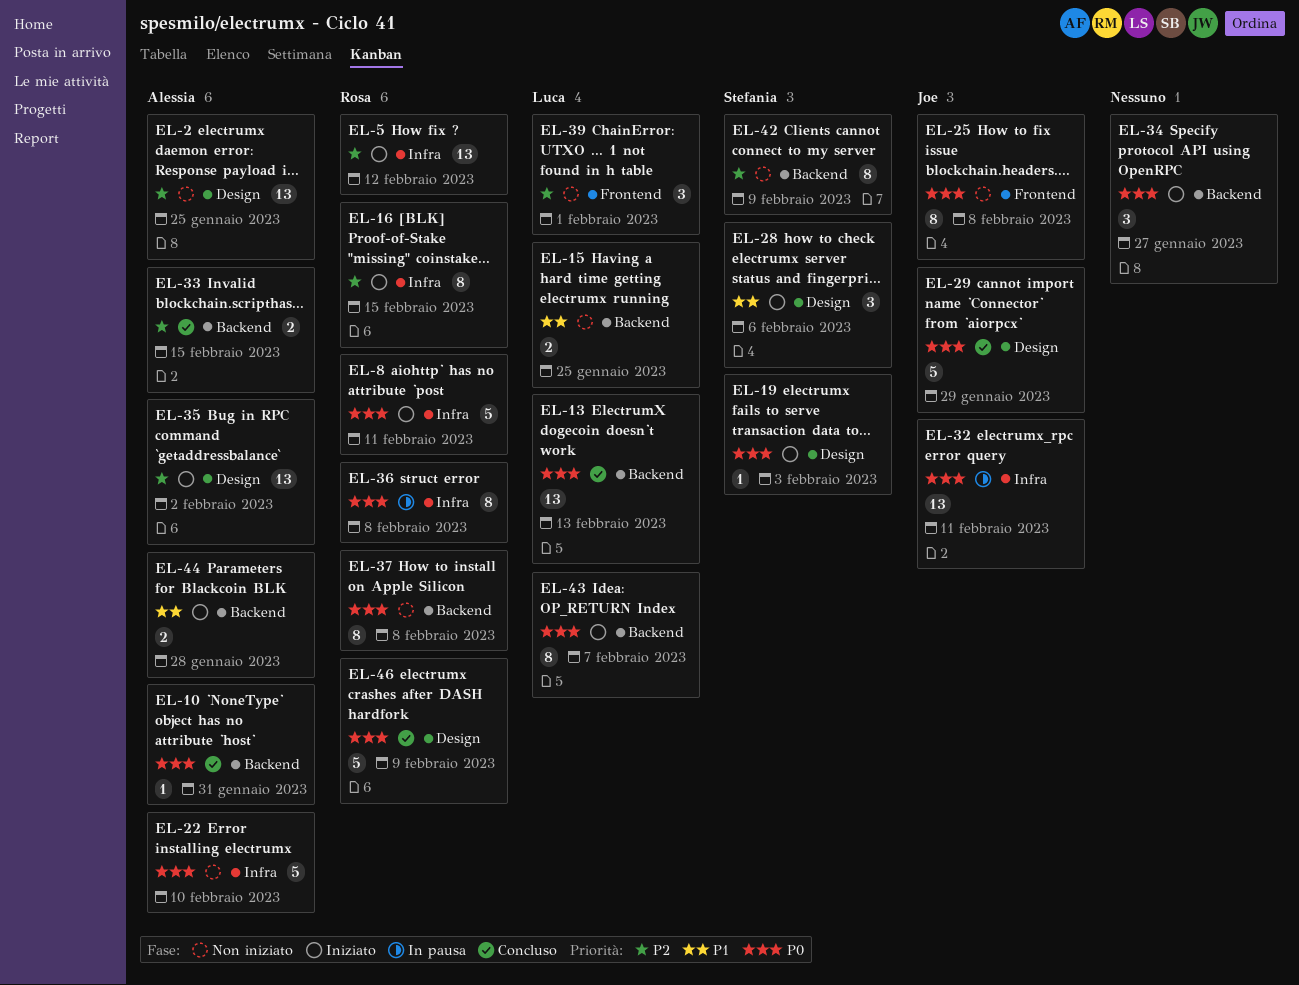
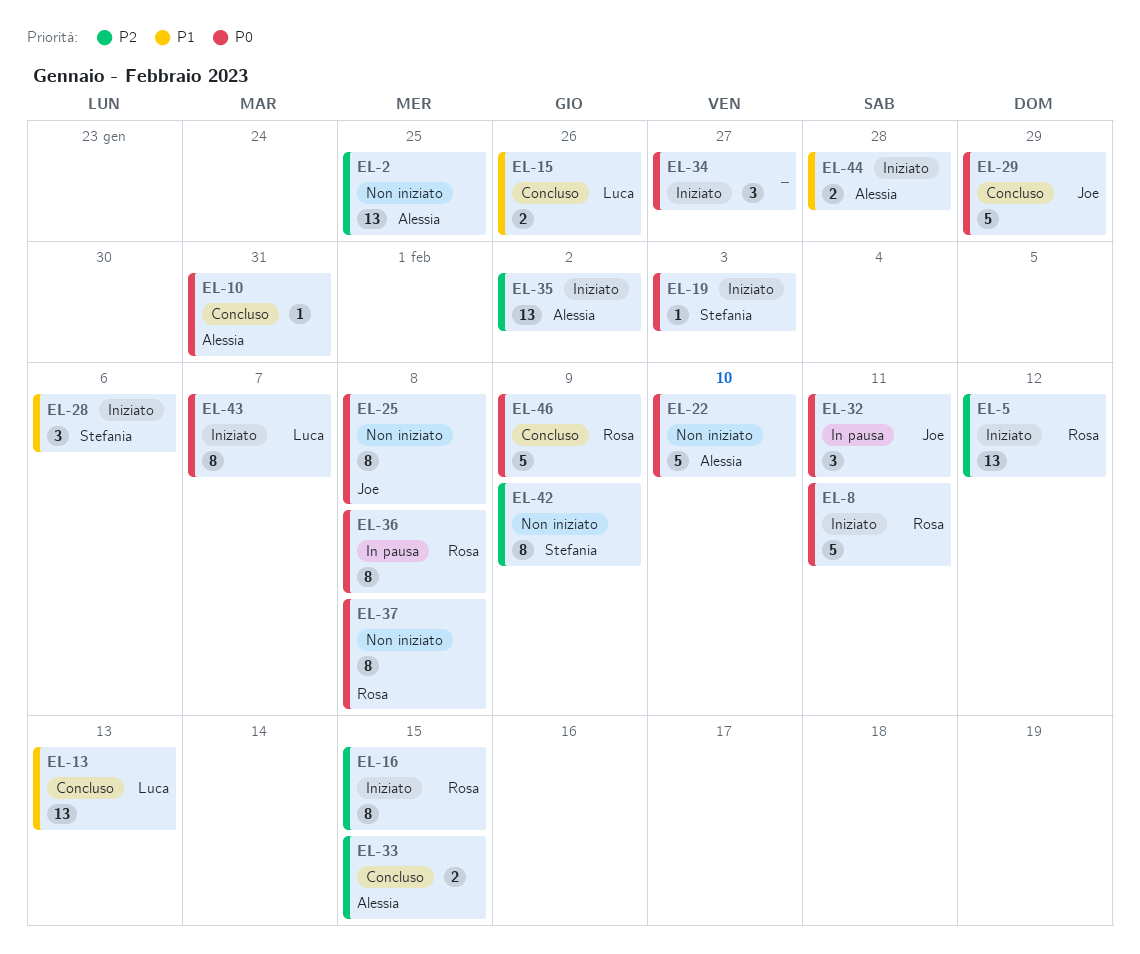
EL-13, priority: P0 -> P1
EL-15, status: Non iniziato -> Concluso
EL-15, due: Jan 25 -> Jan 26
EL-32, estimate: 13 -> 3
EL-39: present -> none

